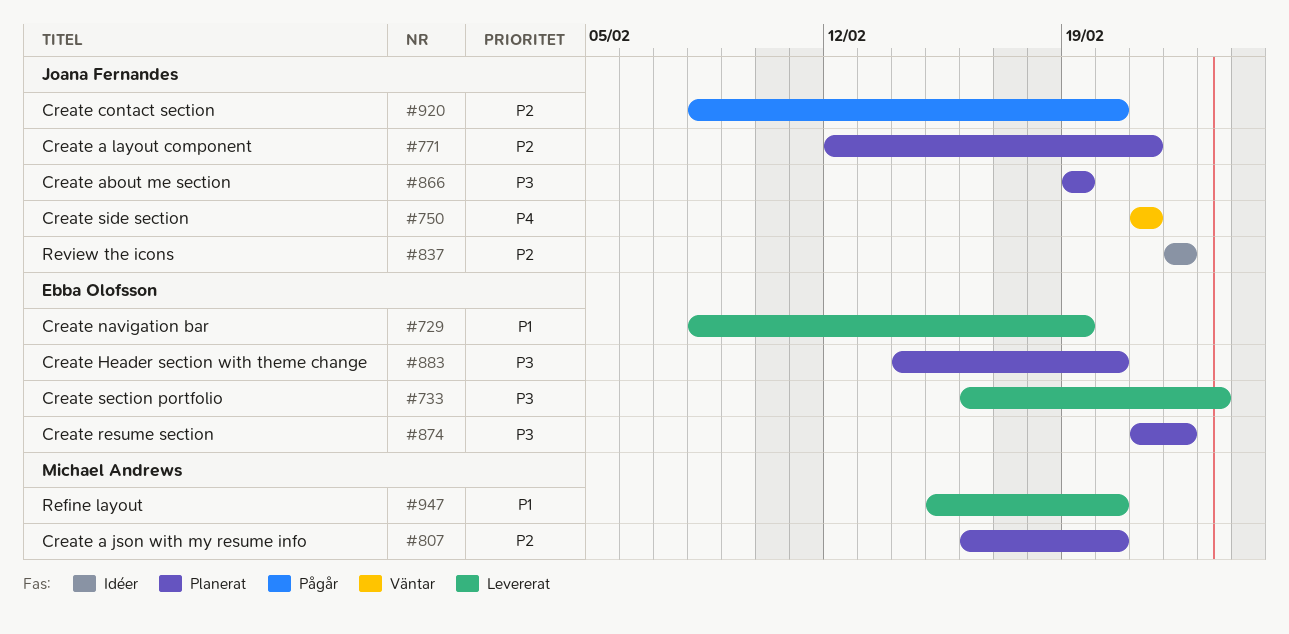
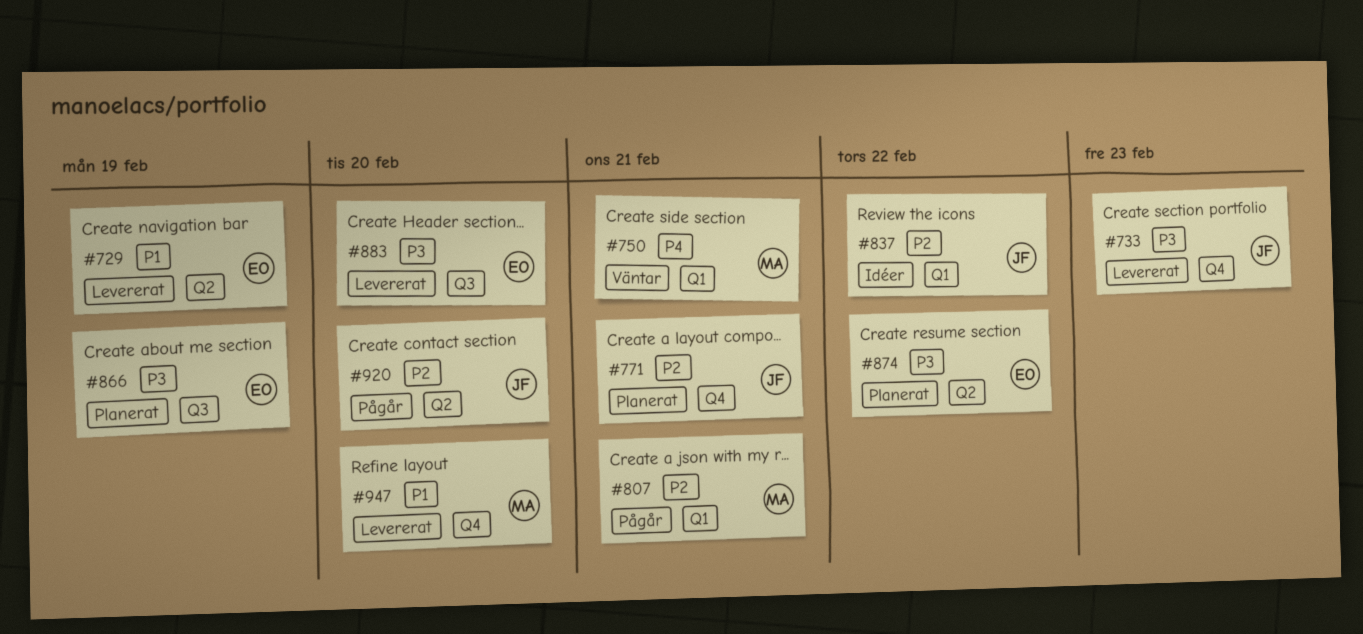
#733, owner: Ebba Olofsson -> Joana Fernandes
#750, owner: Joana Fernandes -> Michael Andrews
#807, status: Planerat -> Pågår
#807, due: Feb 20 -> Feb 21
#866, owner: Joana Fernandes -> Ebba Olofsson
#883, status: Planerat -> Levererat

